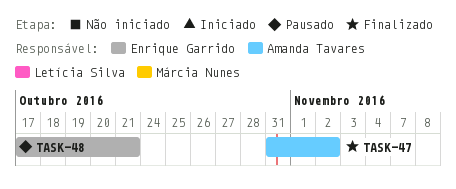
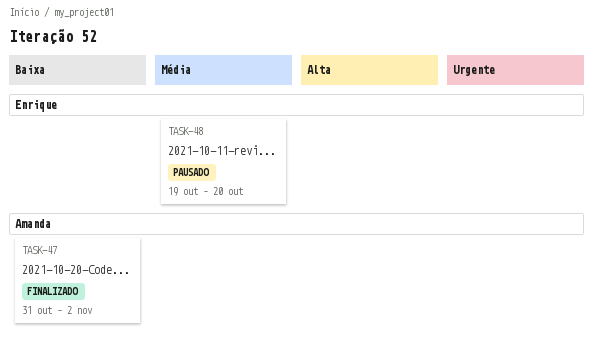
TASK-48, start: Oct 17 -> Oct 19
TASK-48, due: Oct 21 -> Oct 20

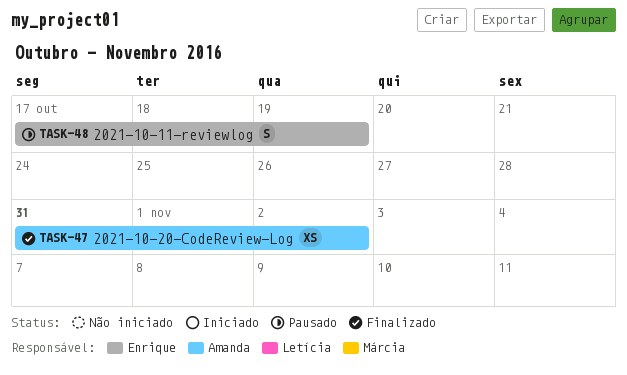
TASK-48, start: Oct 19 -> Oct 17
TASK-48, due: Oct 20 -> Oct 19

